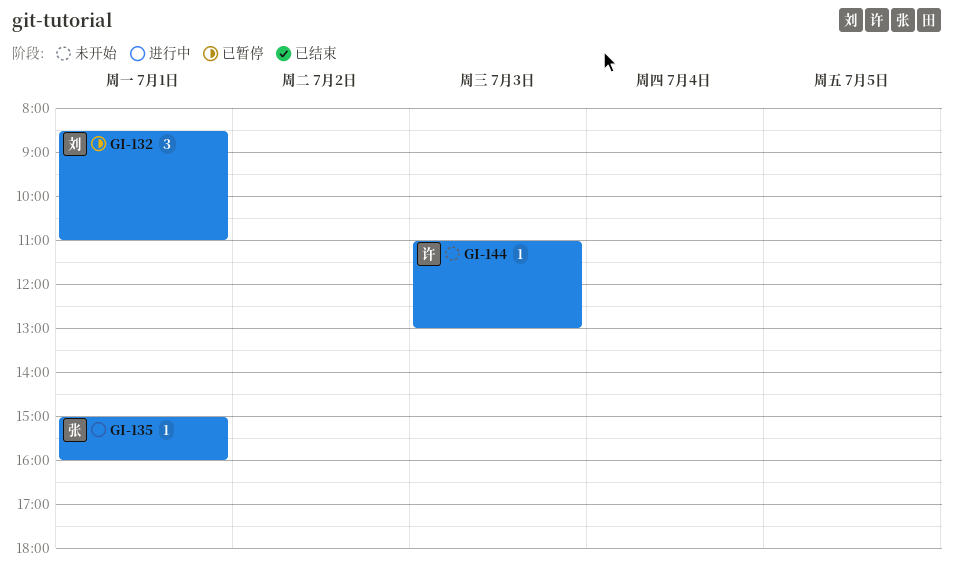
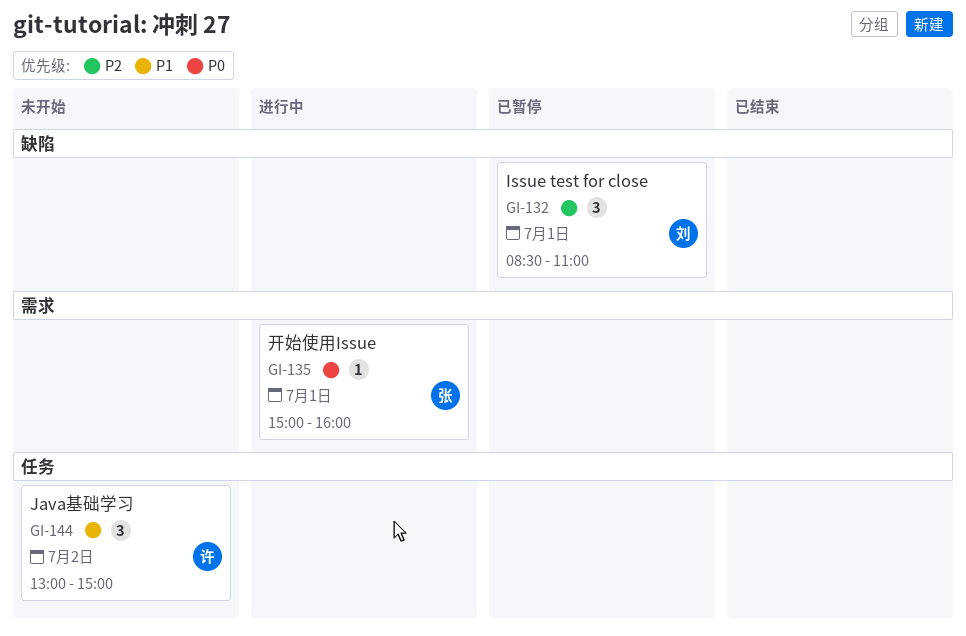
GI-144, estimate: 1 -> 3
GI-144, day: Jul 3 -> Jul 2
GI-144, begins: 11:00 -> 13:00
GI-144, ends: 13:00 -> 15:00

